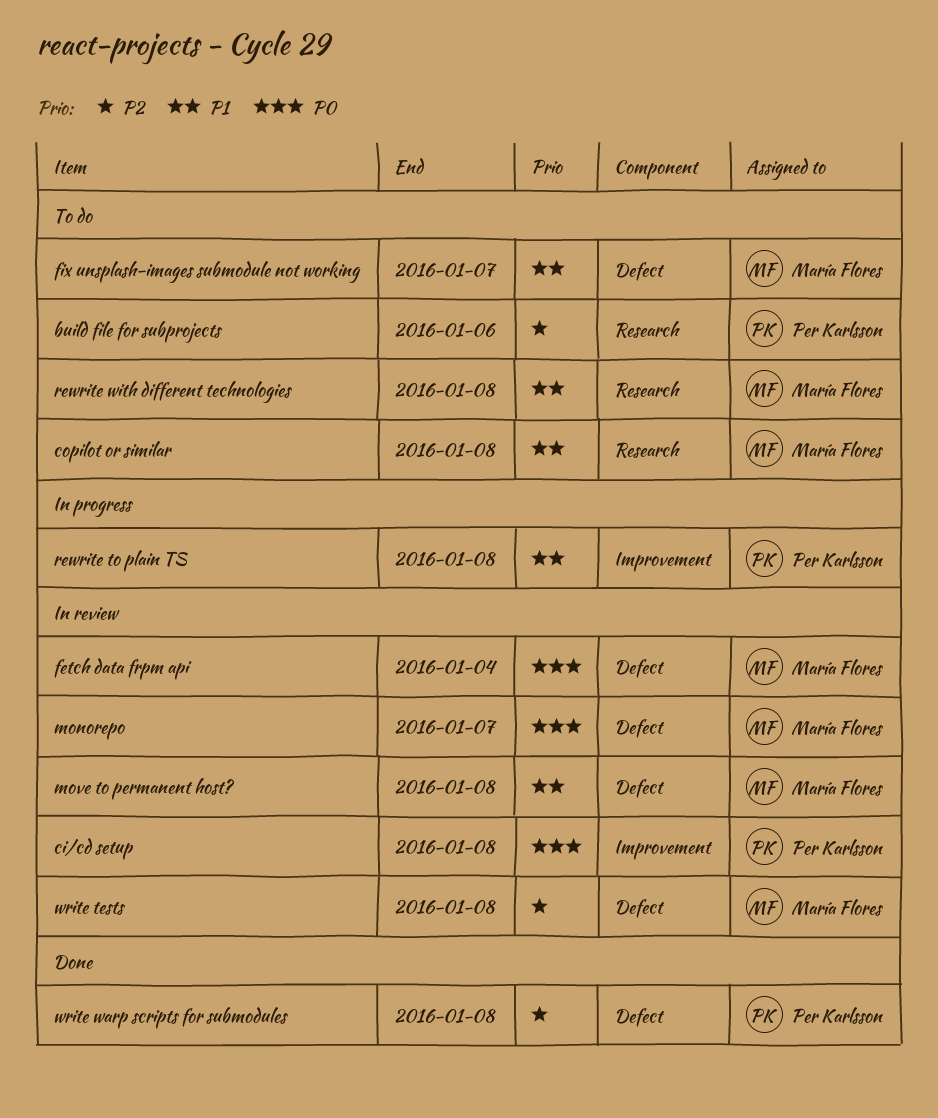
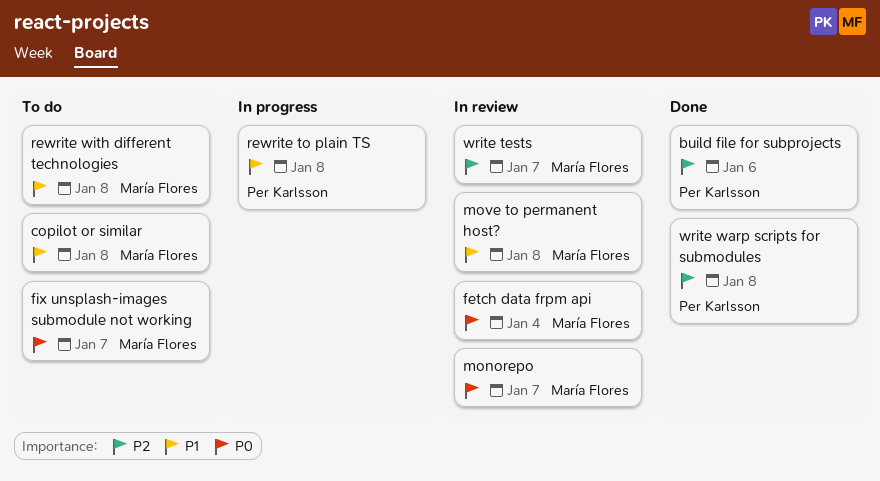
build file for subprojects, status: To do -> Done
ci/cd setup: present -> none
fix unsplash-images submodule not working, priority: P1 -> P0
write tests, due: Jan 8 -> Jan 7

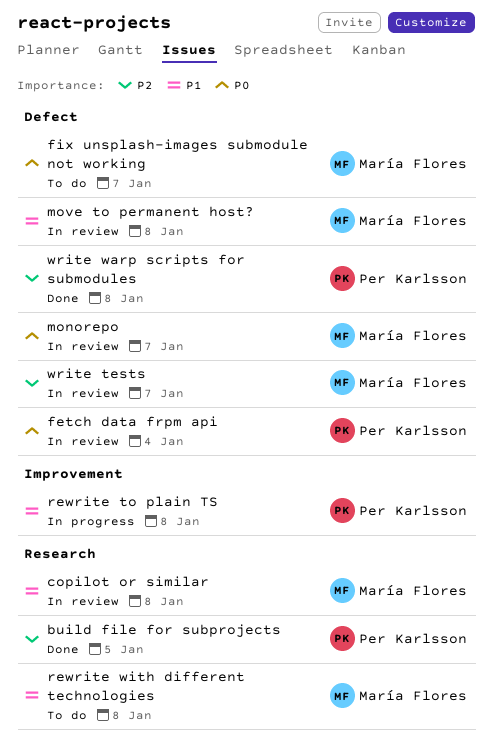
build file for subprojects, due: Jan 6 -> Jan 5
copilot or similar, status: To do -> In review
fetch data frpm api, owner: María Flores -> Per Karlsson

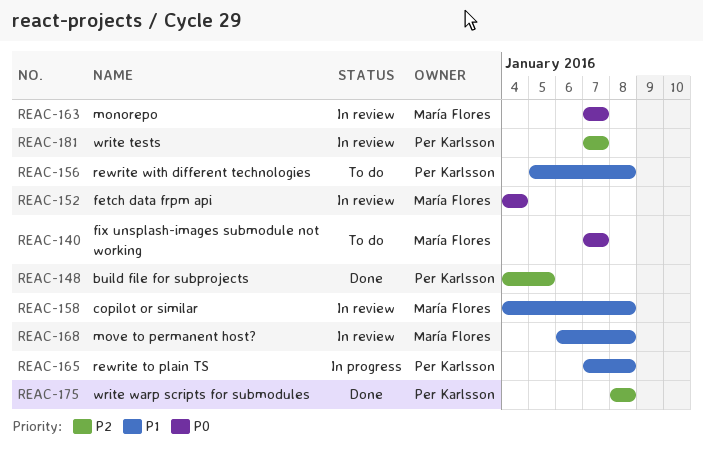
fetch data frpm api, owner: Per Karlsson -> María Flores
rewrite with different technologies, owner: María Flores -> Per Karlsson
write tests, owner: María Flores -> Per Karlsson

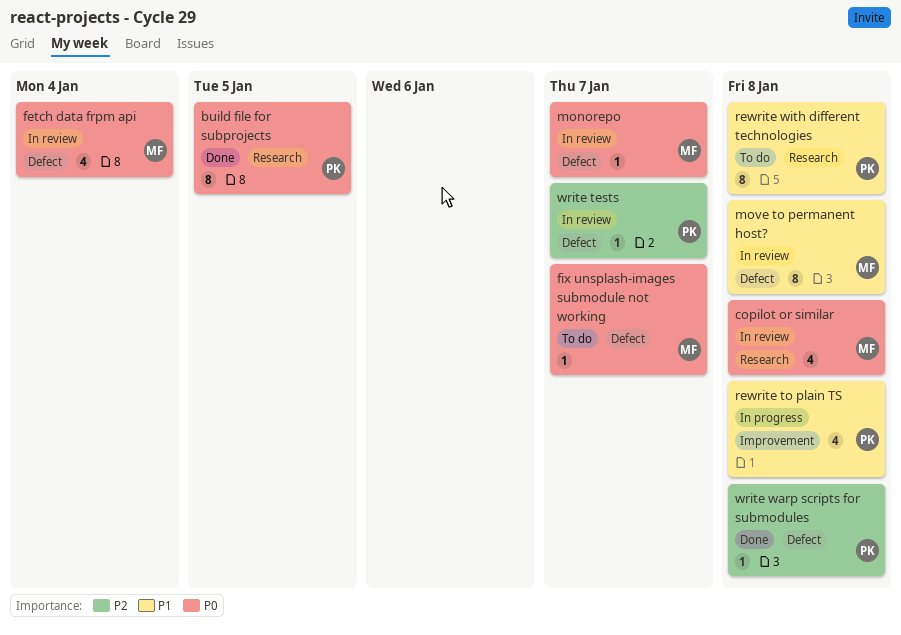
build file for subprojects, priority: P2 -> P0
copilot or similar, priority: P1 -> P0

